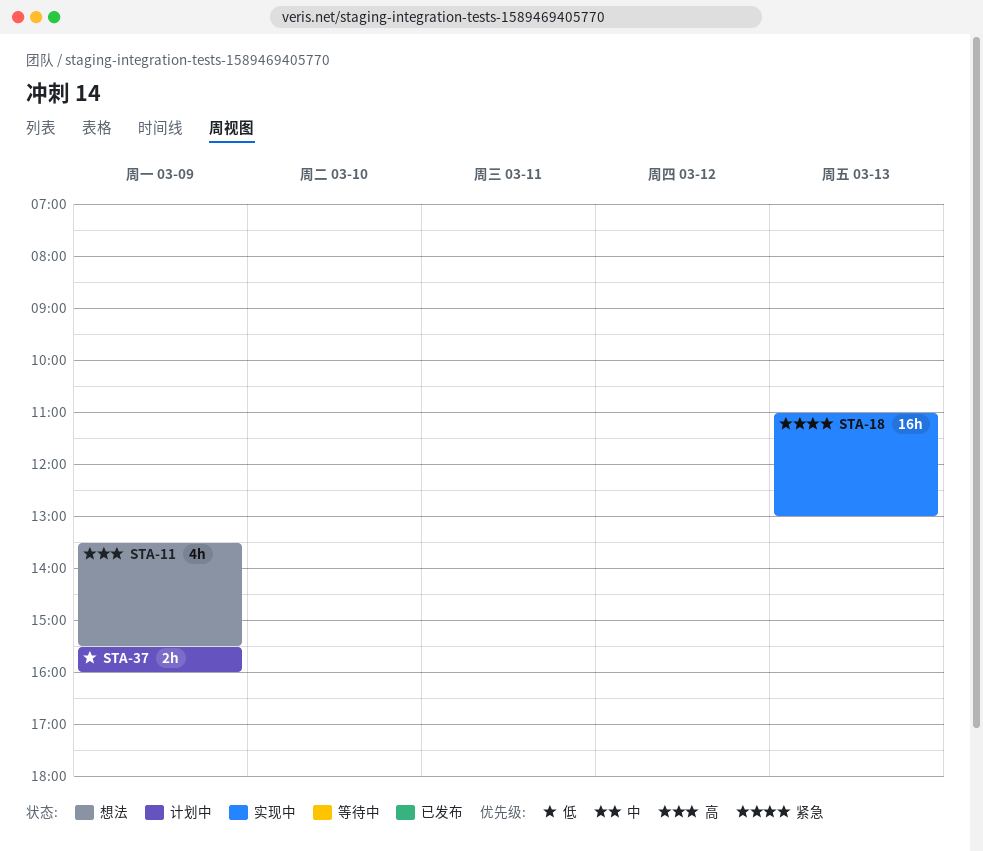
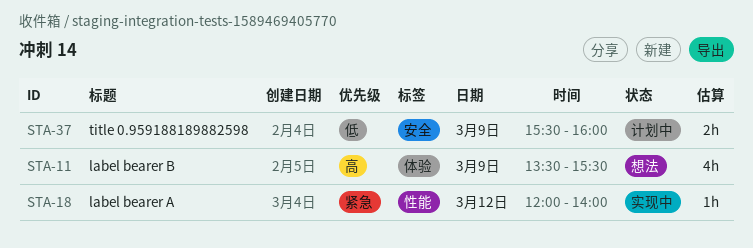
STA-18, estimate: 16h -> 1h
STA-18, day: Mar 13 -> Mar 12
STA-18, begins: 11:00 -> 12:00
STA-18, ends: 13:00 -> 14:00

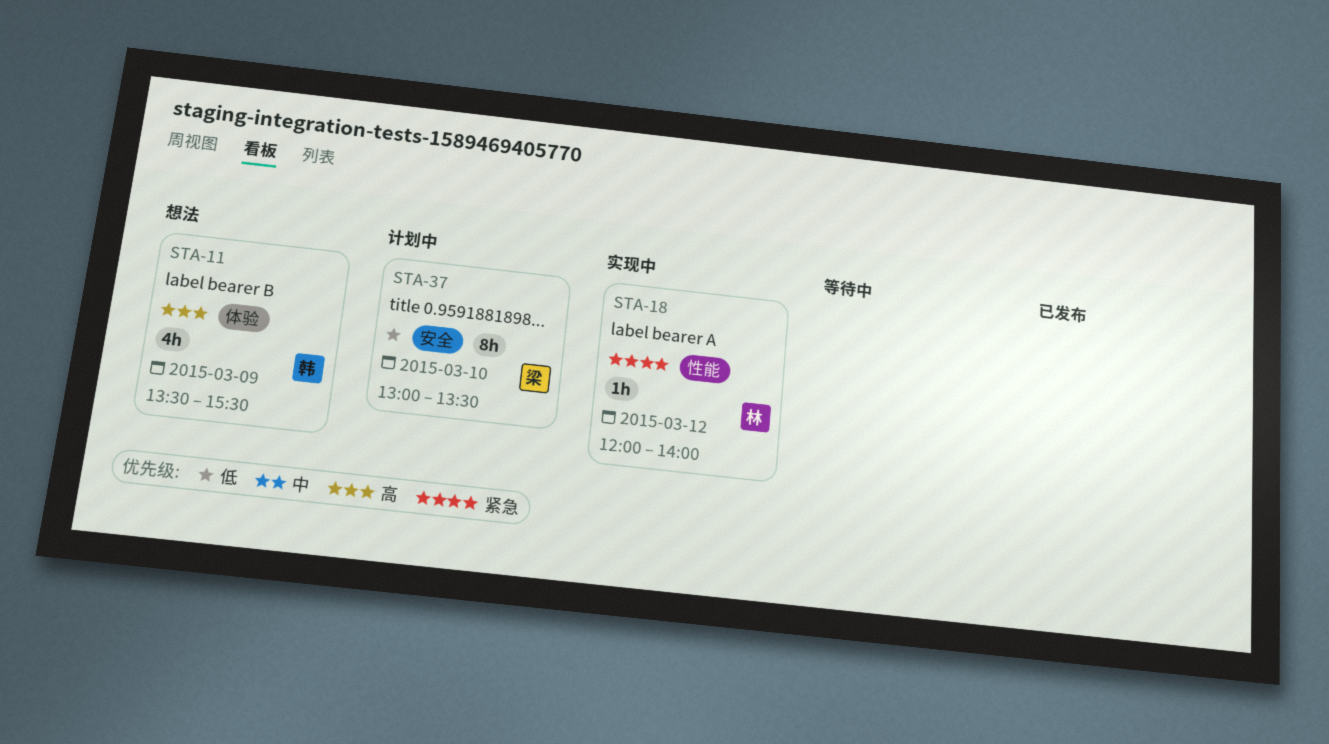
STA-37, estimate: 2h -> 8h
STA-37, day: Mar 9 -> Mar 10
STA-37, begins: 15:30 -> 13:00
STA-37, ends: 16:00 -> 13:30

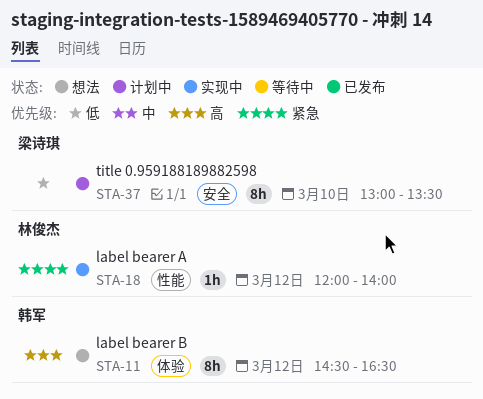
STA-11, estimate: 4h -> 8h
STA-11, day: Mar 9 -> Mar 12
STA-11, begins: 13:30 -> 14:30
STA-11, ends: 15:30 -> 16:30

